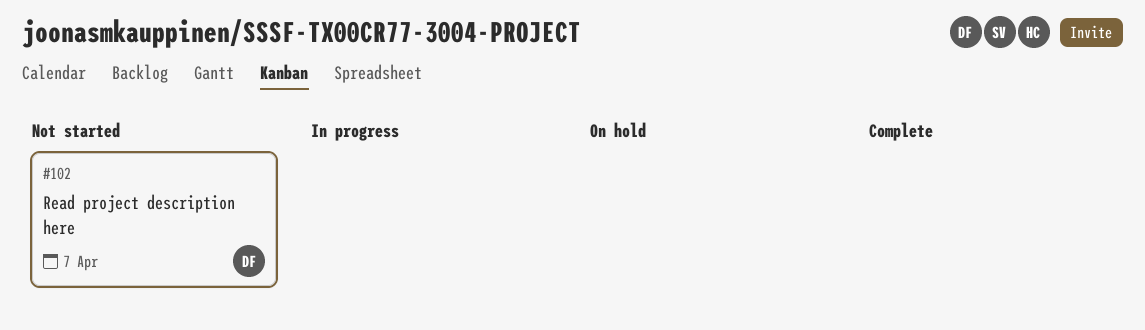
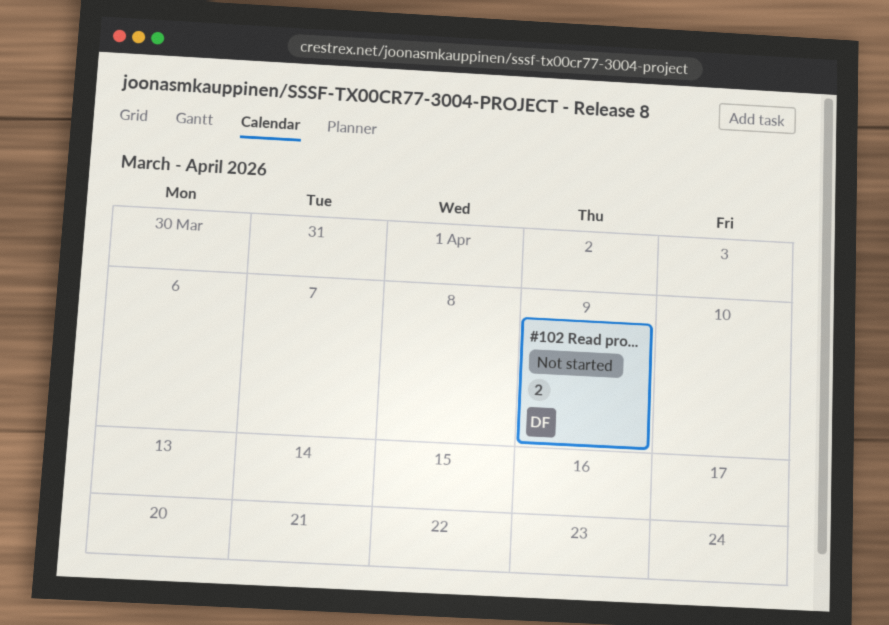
#102, due: Apr 7 -> Apr 9

